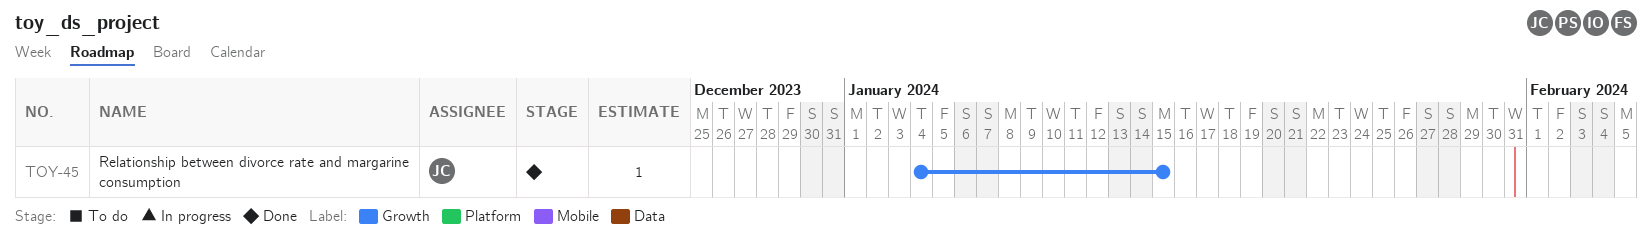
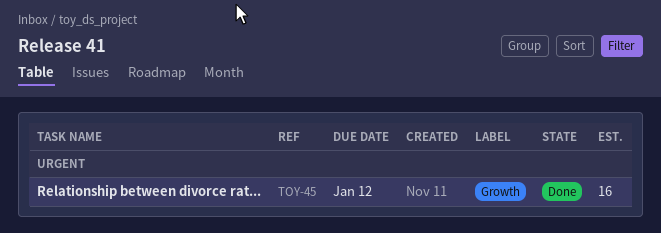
TOY-45, estimate: 1 -> 16
TOY-45, due: Jan 15 -> Jan 12

